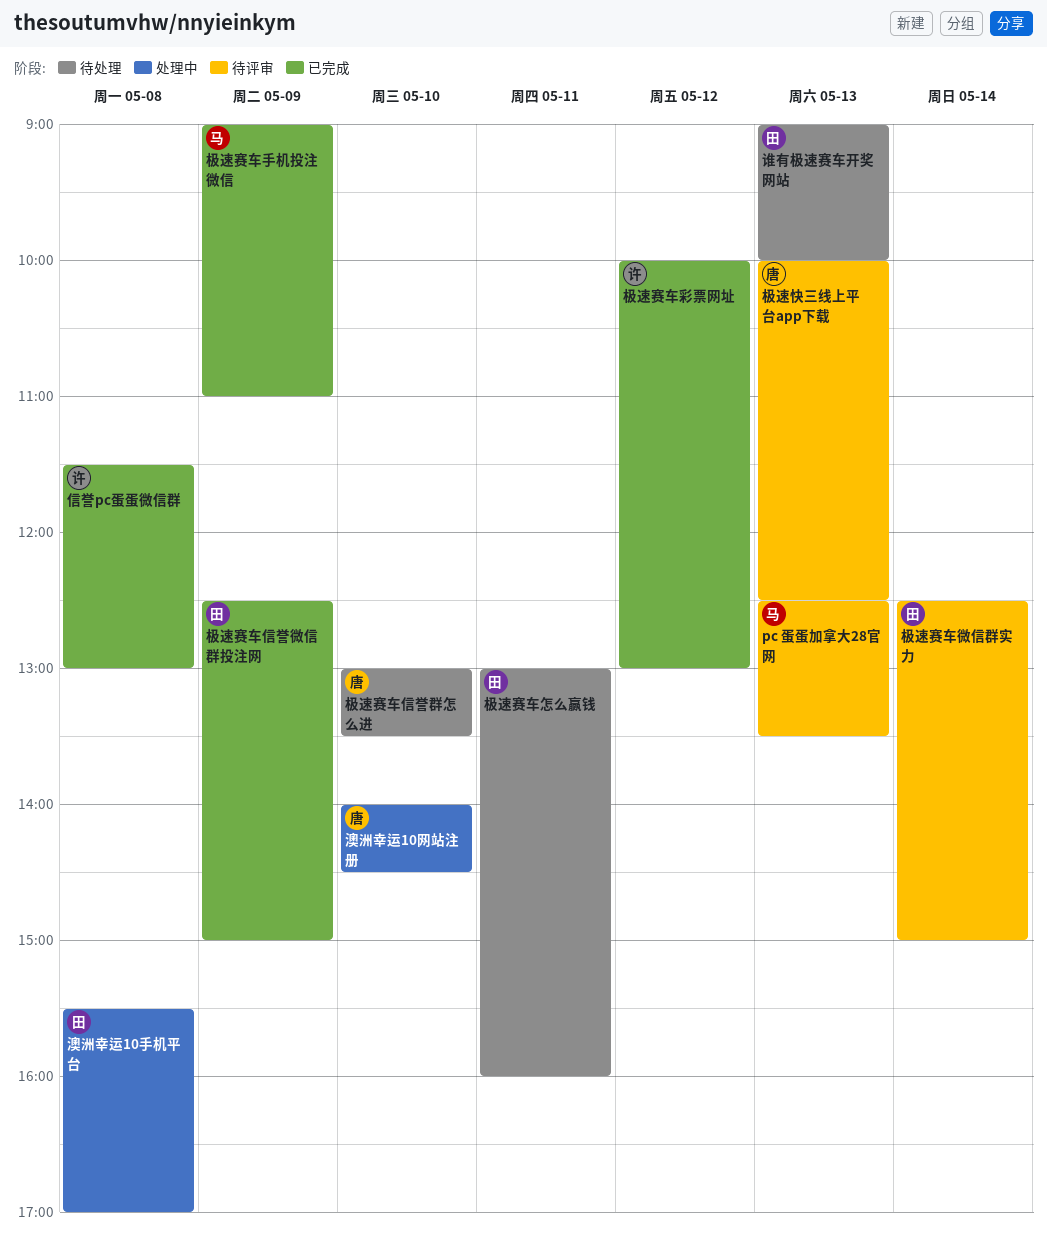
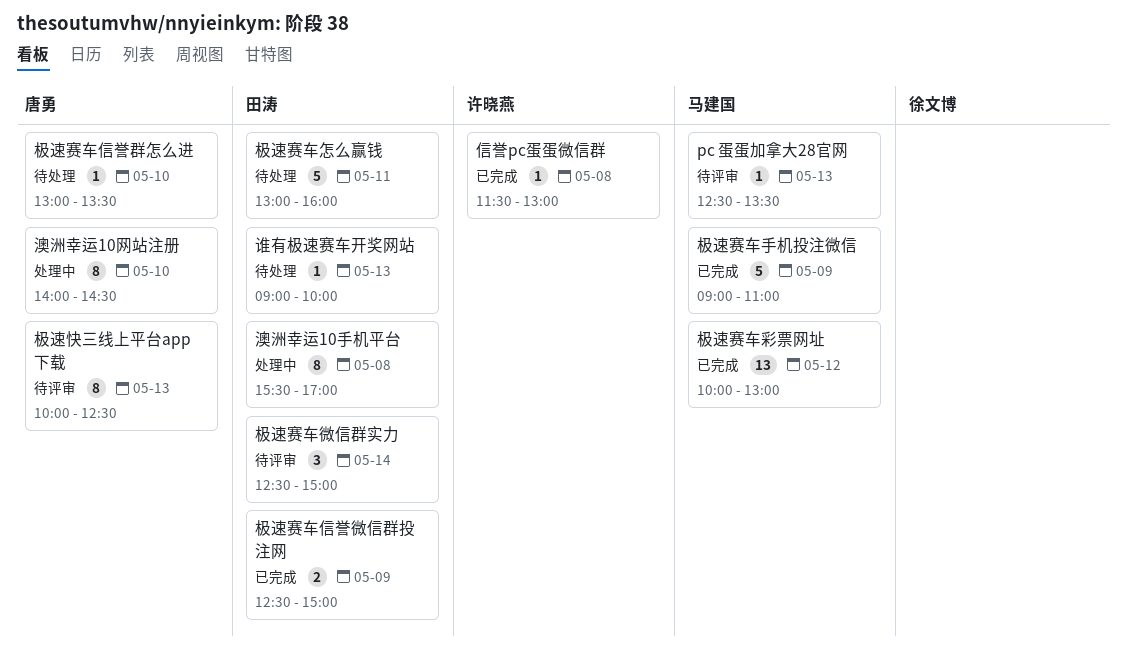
极速赛车彩票网址, owner: 许晓燕 -> 马建国

